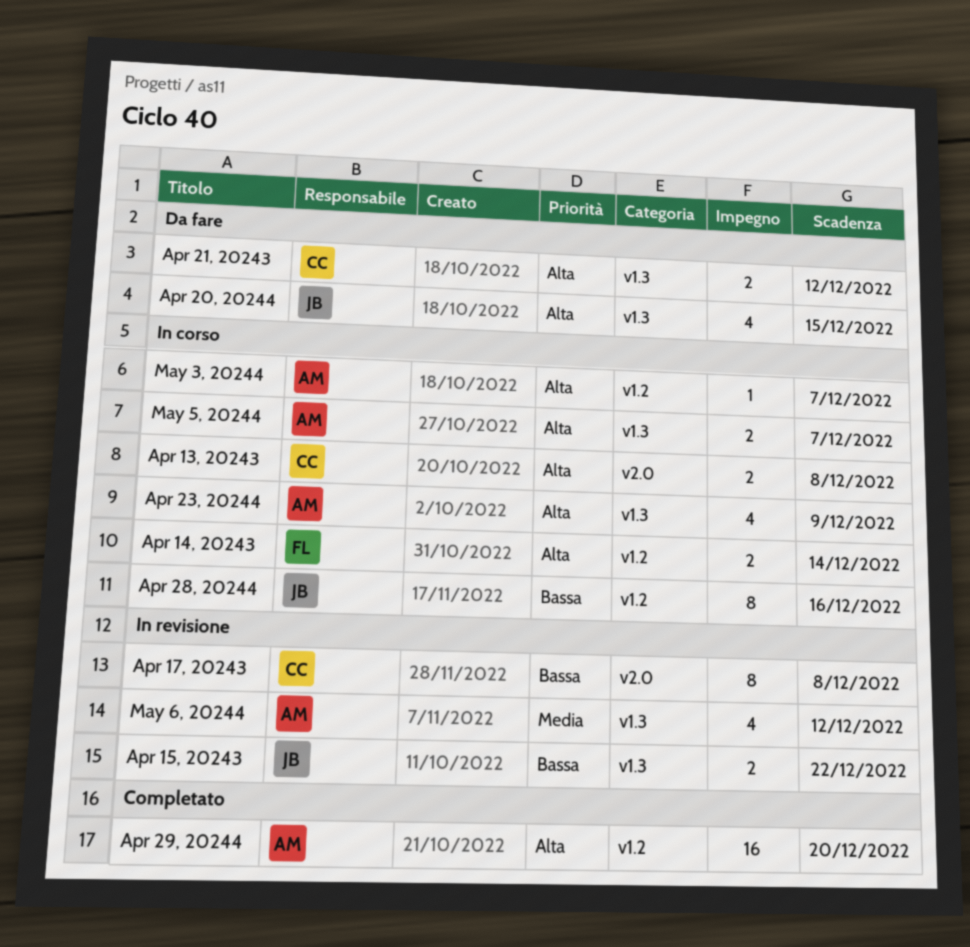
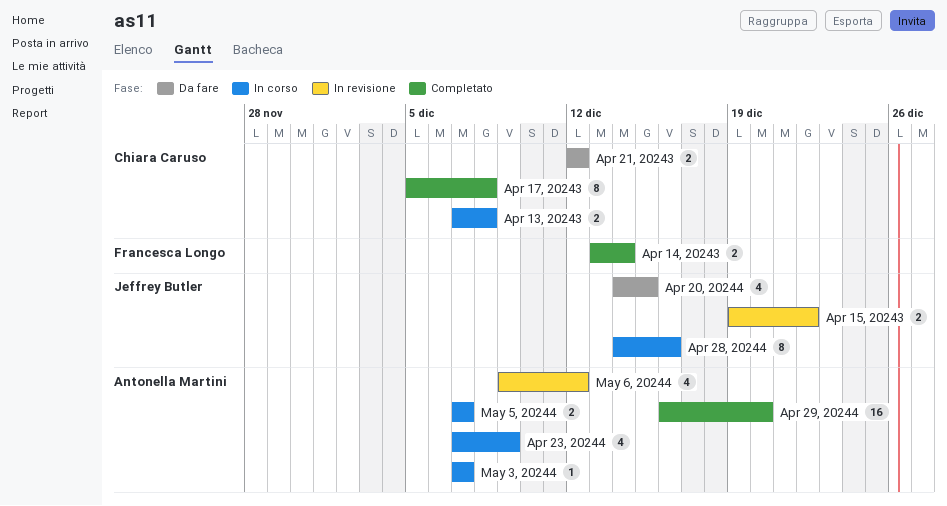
Apr 14, 20243, status: In corso -> Completato
Apr 17, 20243, status: In revisione -> Completato

